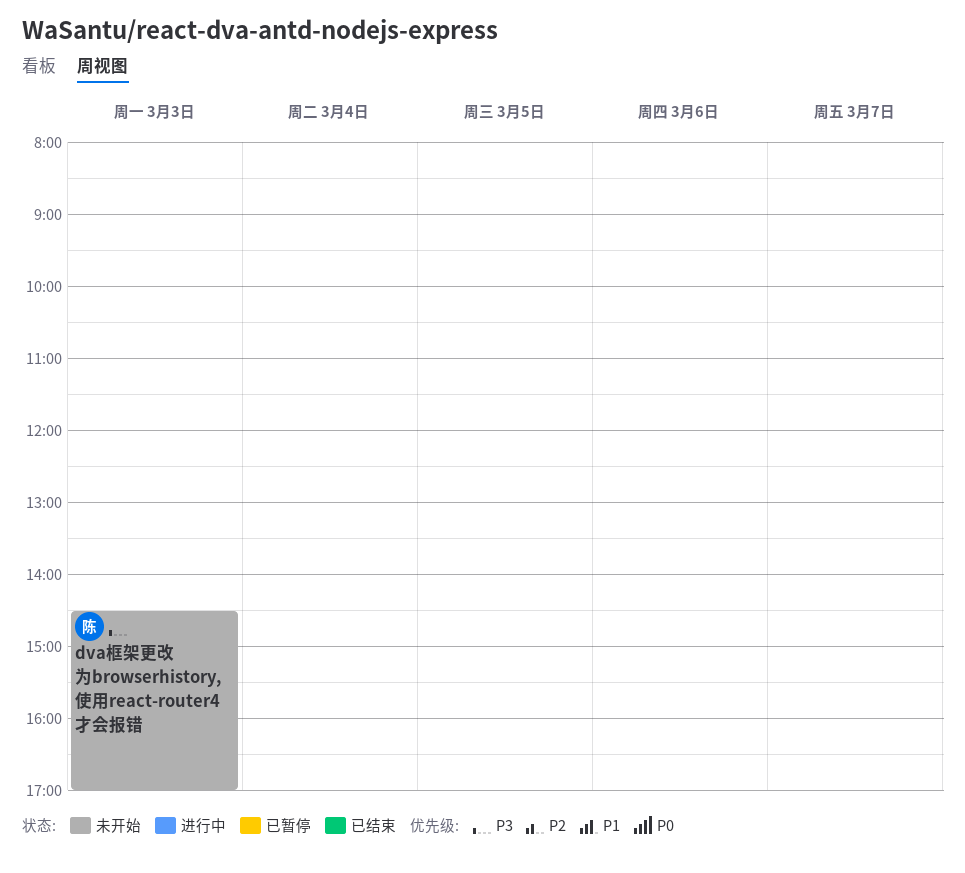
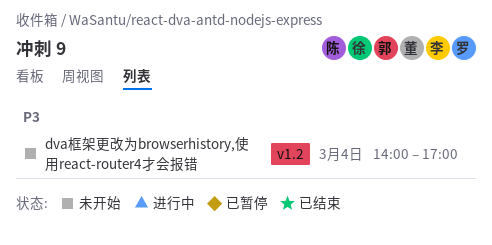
dva框架更改为browserhistory,使用react-router4才会报错, day: Mar 3 -> Mar 4
dva框架更改为browserhistory,使用react-router4才会报错, begins: 14:30 -> 14:00

